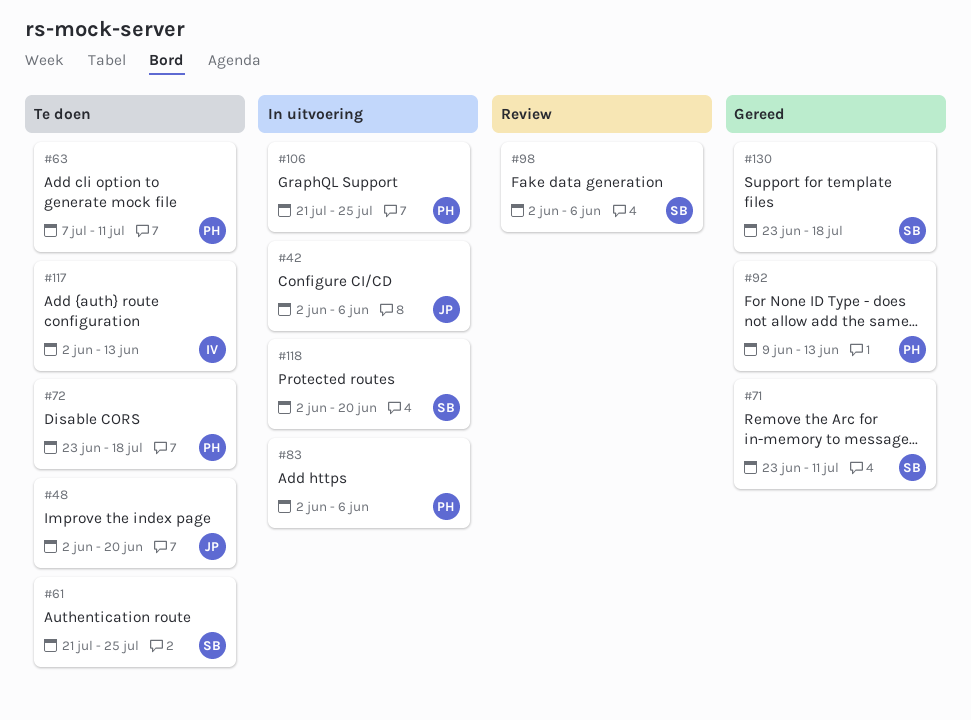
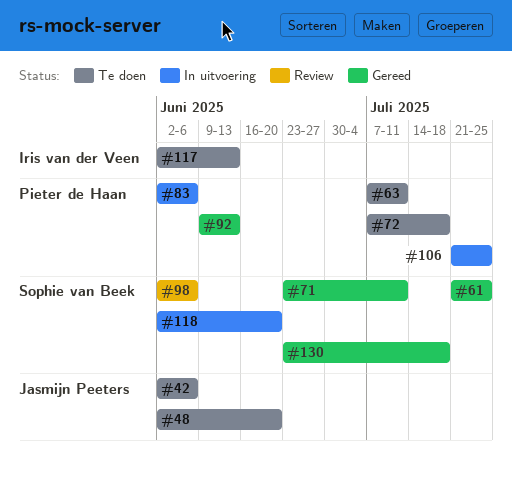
#42, status: In uitvoering -> Te doen
#61, status: Te doen -> Gereed
#72, start: Jun 23 -> Jul 7

